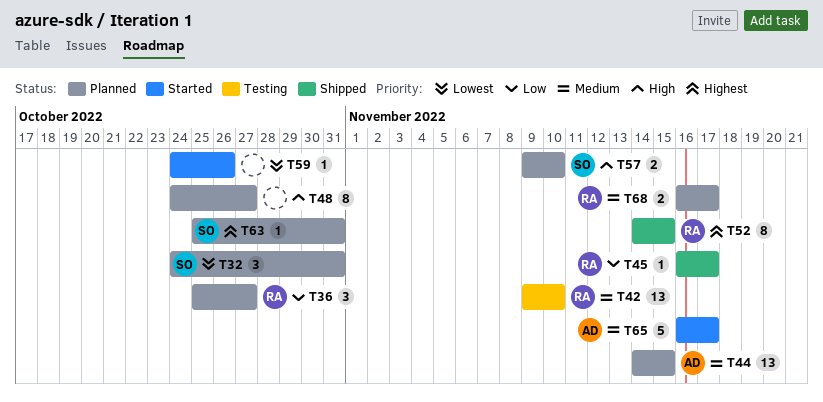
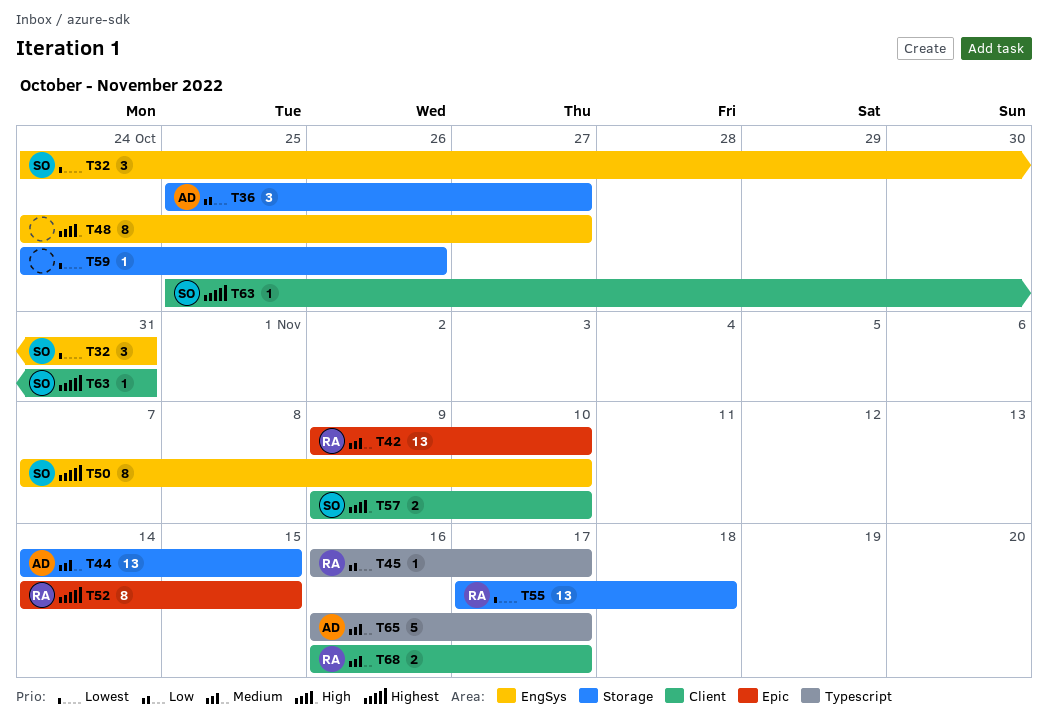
T36, owner: RA -> AD
T50: none -> present
T55: none -> present

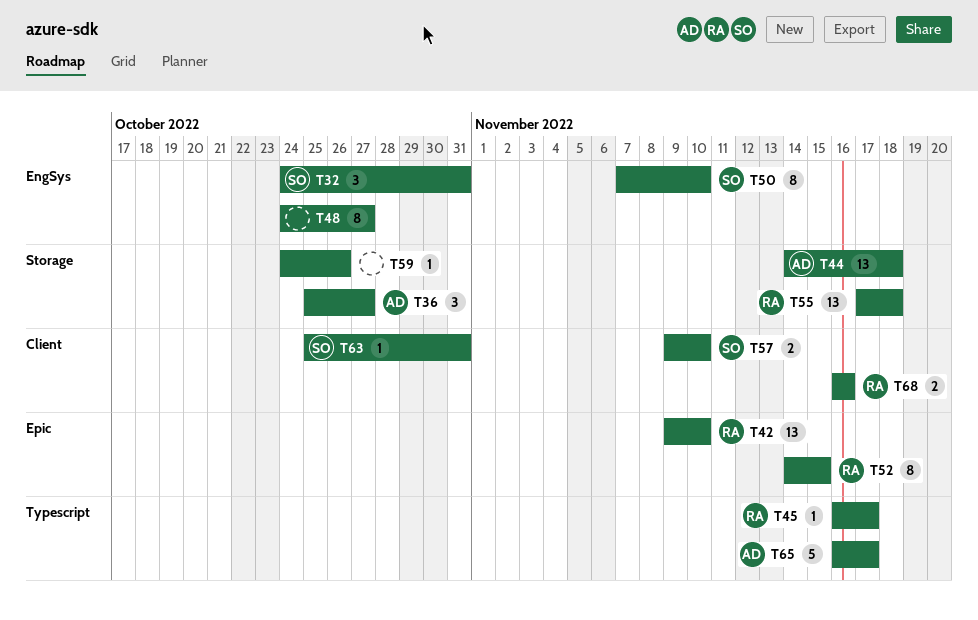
T44, due: Nov 15 -> Nov 18
T68, due: Nov 17 -> Nov 16

